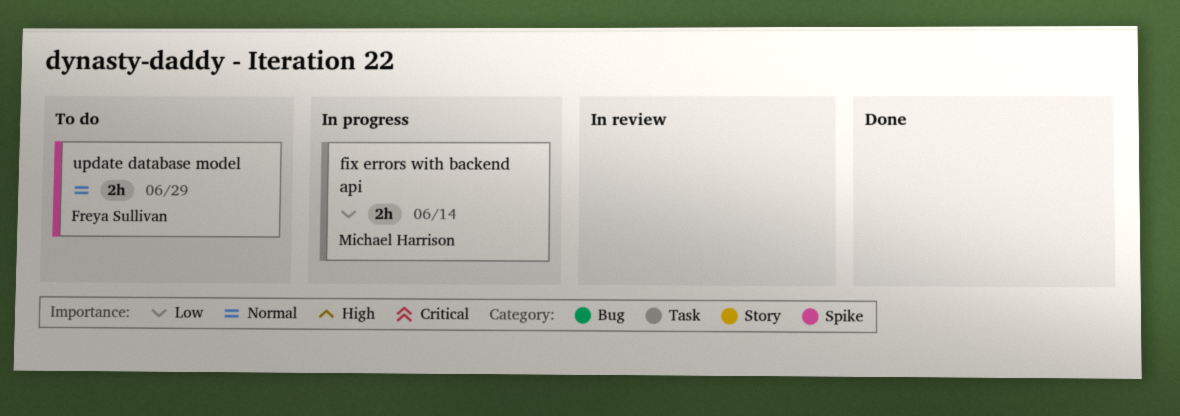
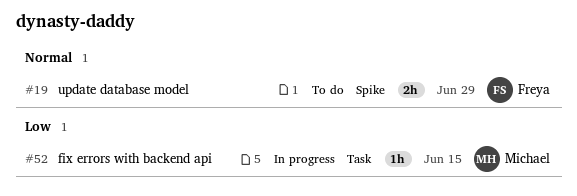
fix errors with backend api, estimate: 2h -> 1h
fix errors with backend api, due: Jun 14 -> Jun 15

